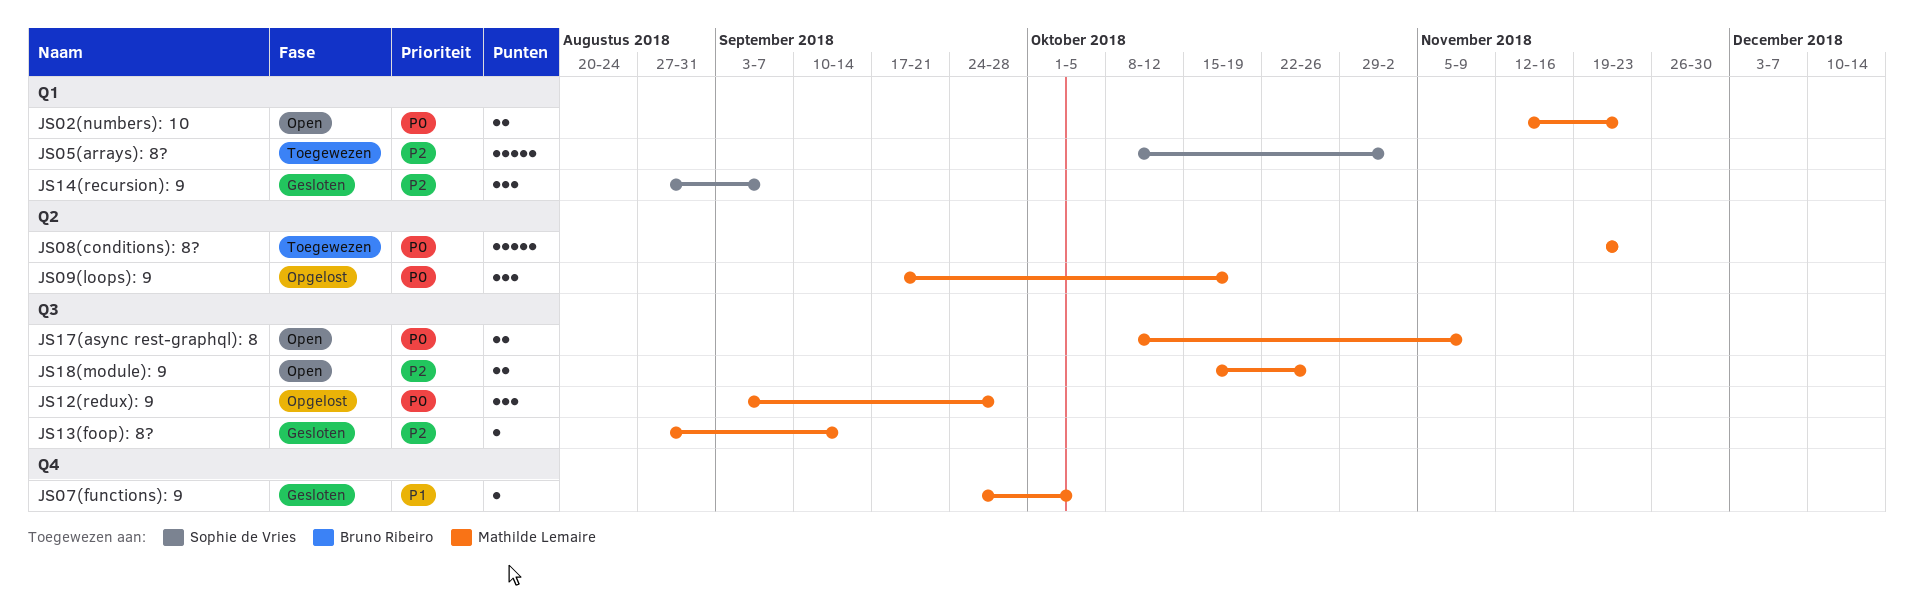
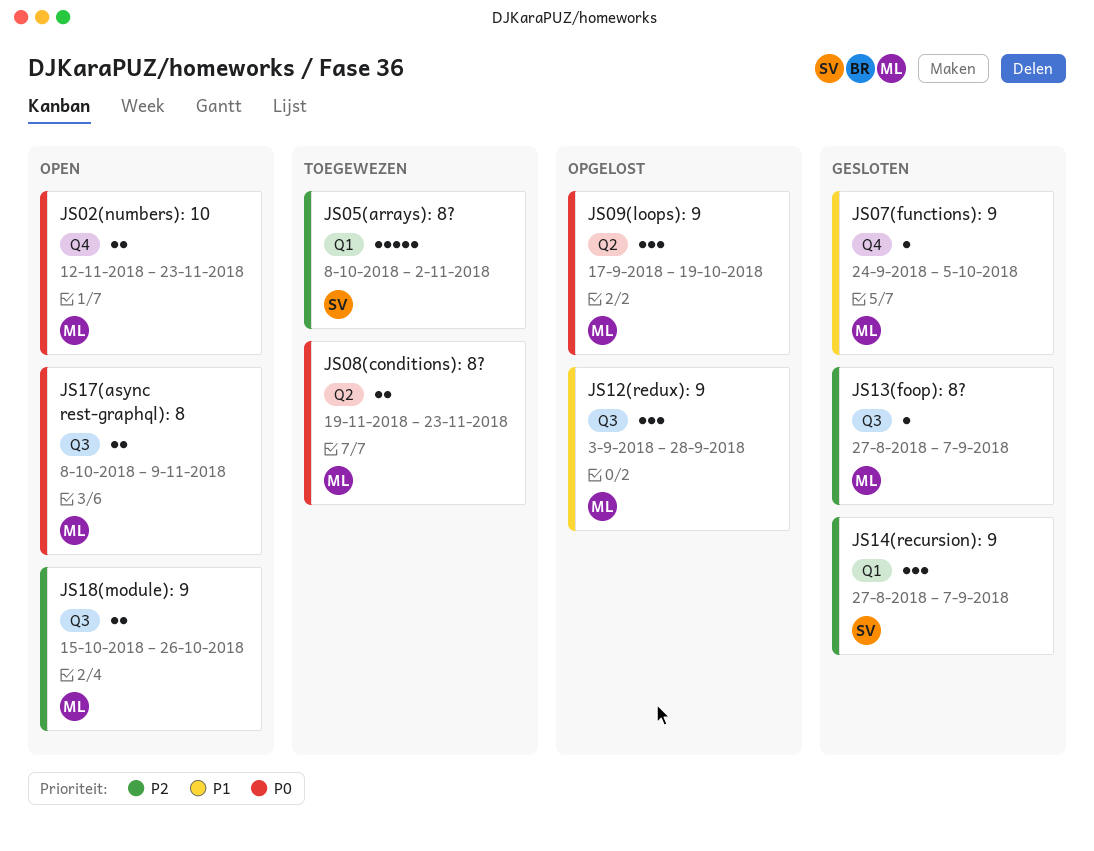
JS02(numbers): 10, label: Q1 -> Q4
JS08(conditions): 8?, estimate: 5 -> 2
JS12(redux): 9, priority: P0 -> P1
JS13(foop): 8?, due: Sep 14 -> Sep 7

